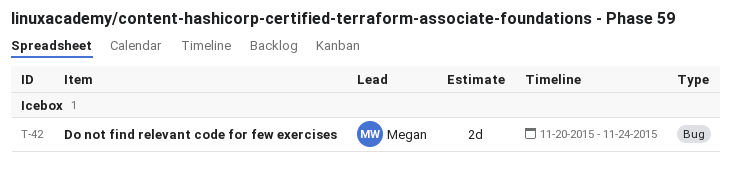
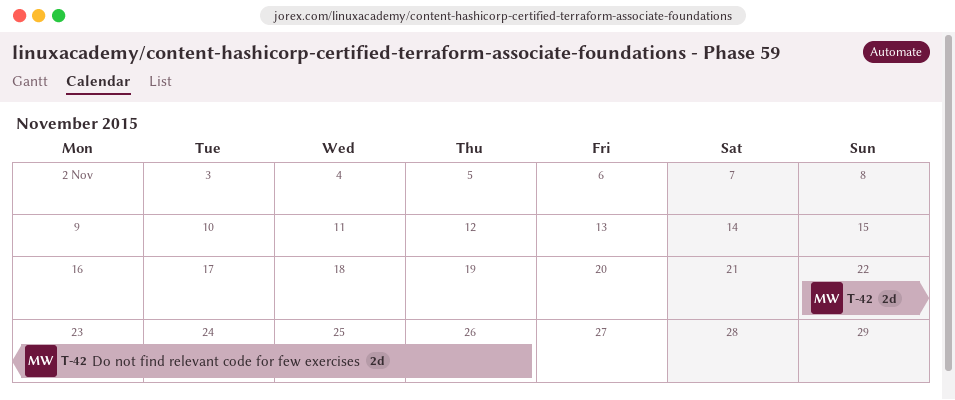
T-42, start: Nov 20 -> Nov 22
T-42, due: Nov 24 -> Nov 26

